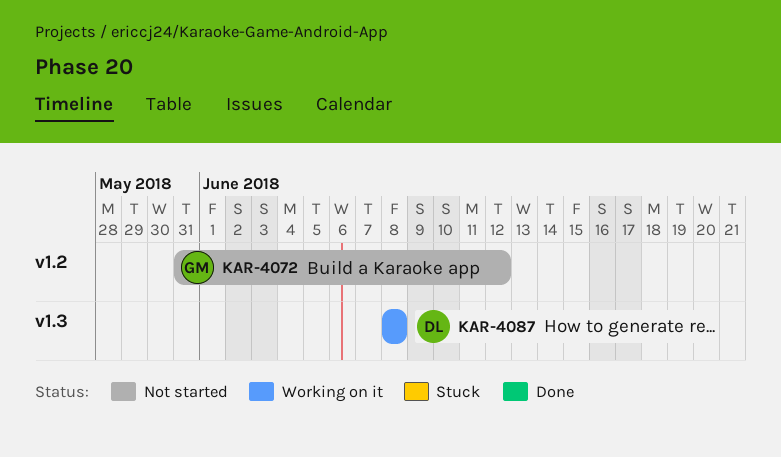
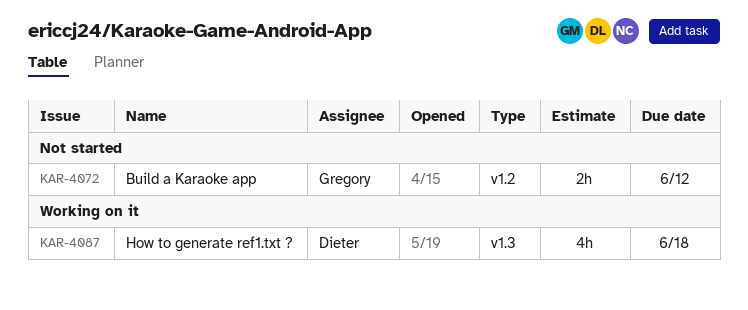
KAR-4087, due: Jun 8 -> Jun 18

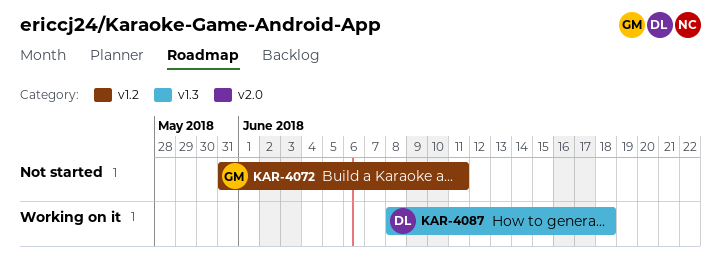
KAR-4072, due: Jun 12 -> Jun 11

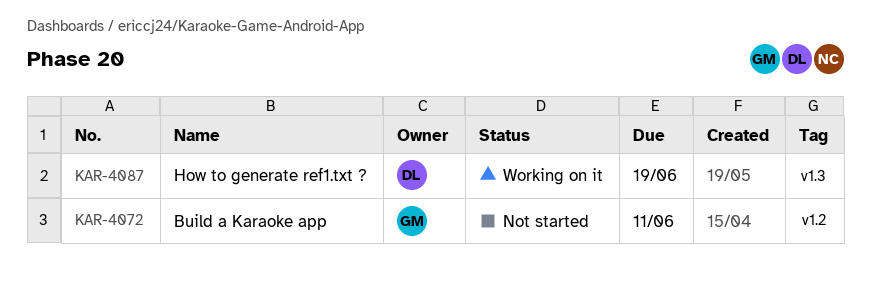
KAR-4087, due: Jun 18 -> Jun 19

